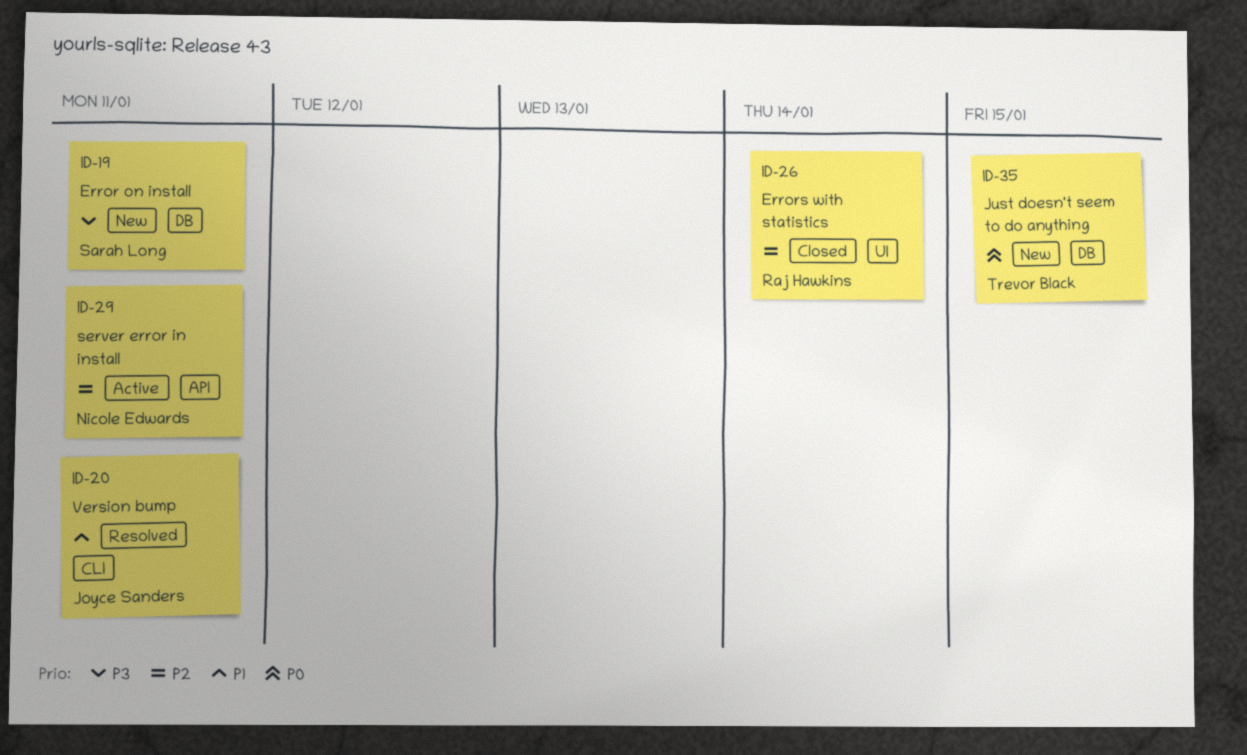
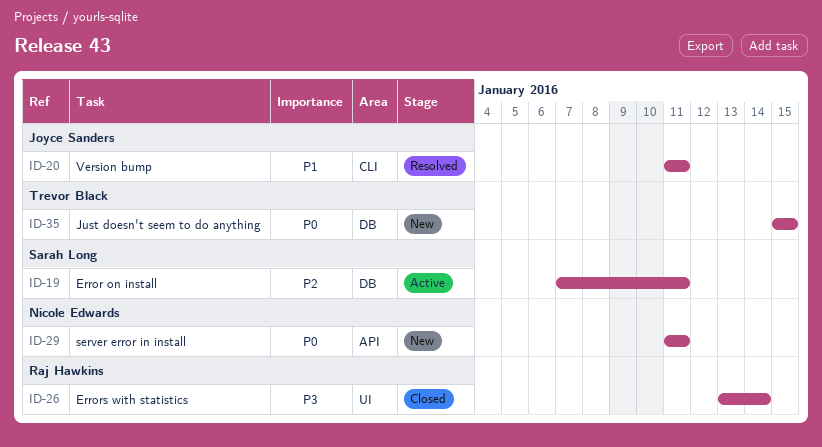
ID-19, status: New -> Active
ID-19, priority: P3 -> P2
ID-26, priority: P2 -> P3
ID-29, status: Active -> New
ID-29, priority: P2 -> P0

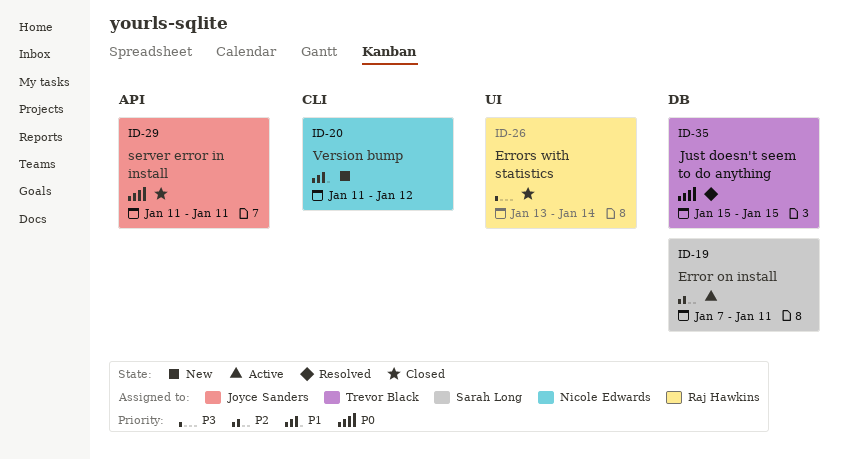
ID-20, status: Resolved -> New
ID-20, owner: Joyce Sanders -> Nicole Edwards
ID-20, due: Jan 11 -> Jan 12
ID-29, status: New -> Closed
ID-29, owner: Nicole Edwards -> Joyce Sanders
ID-35, status: New -> Resolved

